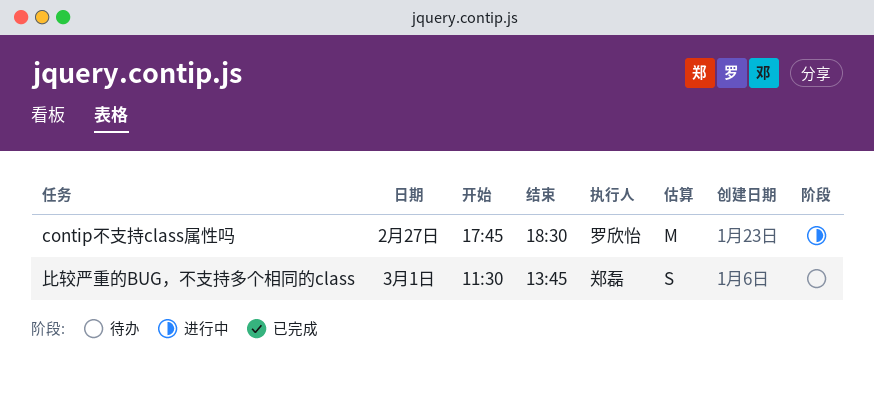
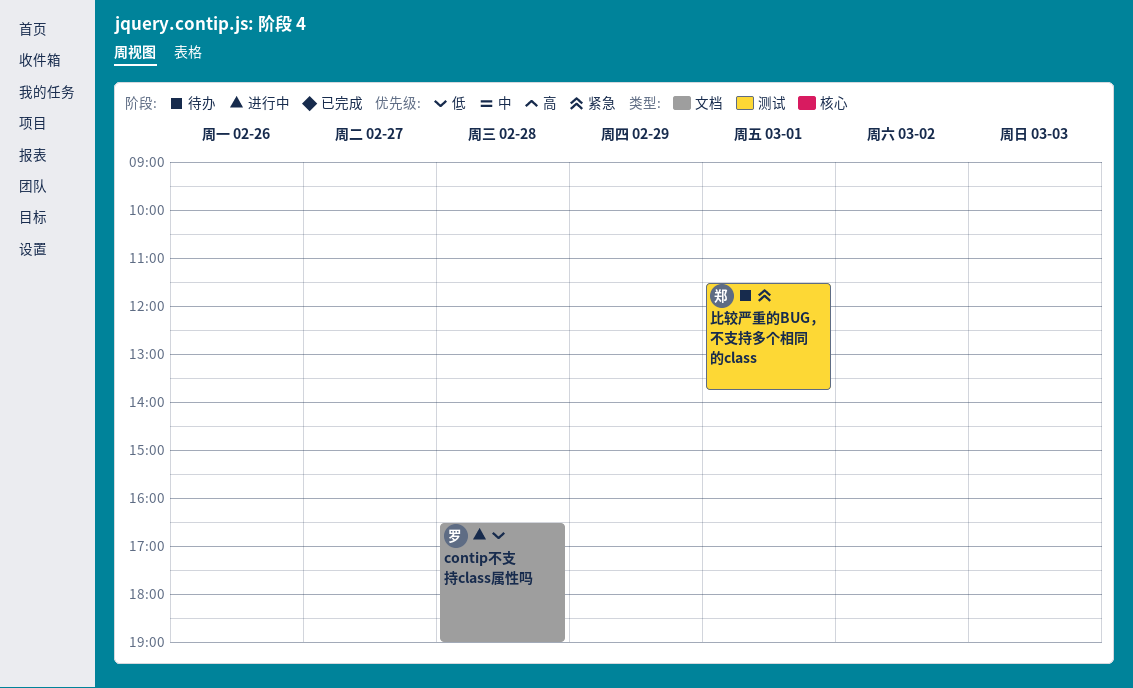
contip不支持class属性吗, day: Feb 27 -> Feb 28
contip不支持class属性吗, begins: 17:45 -> 16:30
contip不支持class属性吗, ends: 18:30 -> 19:00

